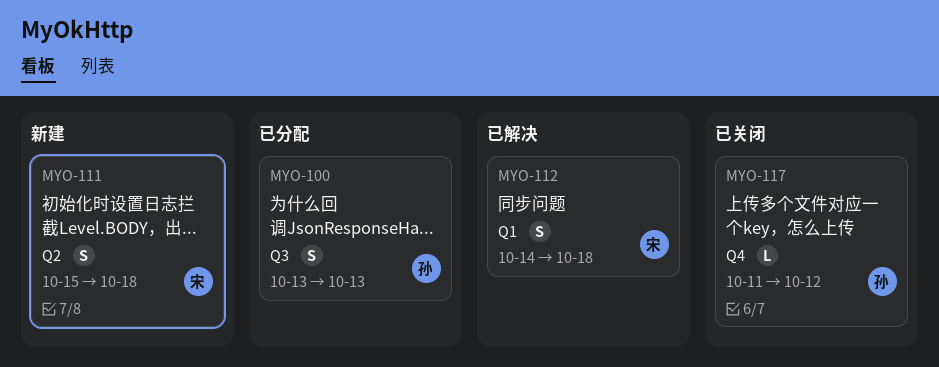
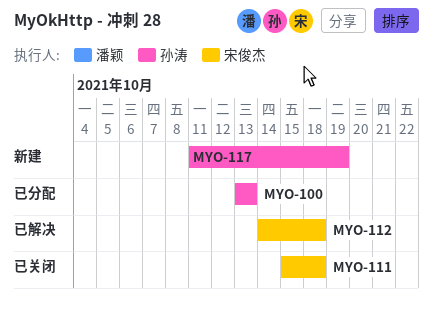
MYO-111, status: 新建 -> 已关闭
MYO-117, status: 已关闭 -> 新建
MYO-117, due: Oct 12 -> Oct 19

